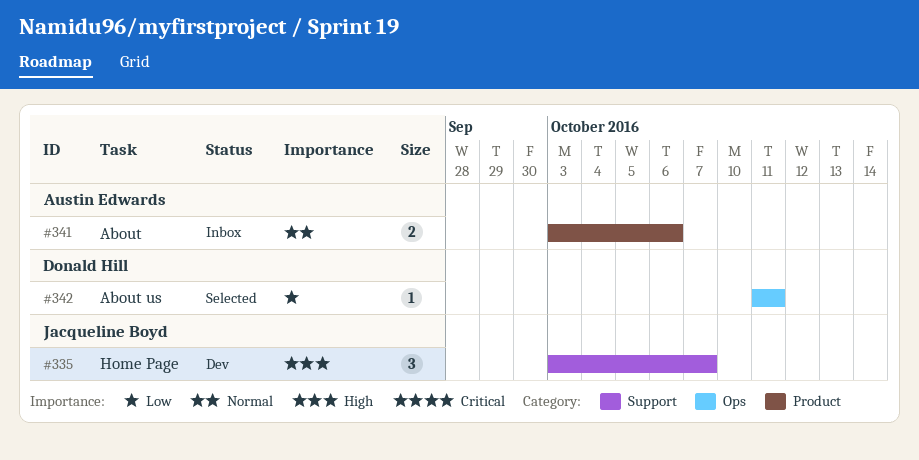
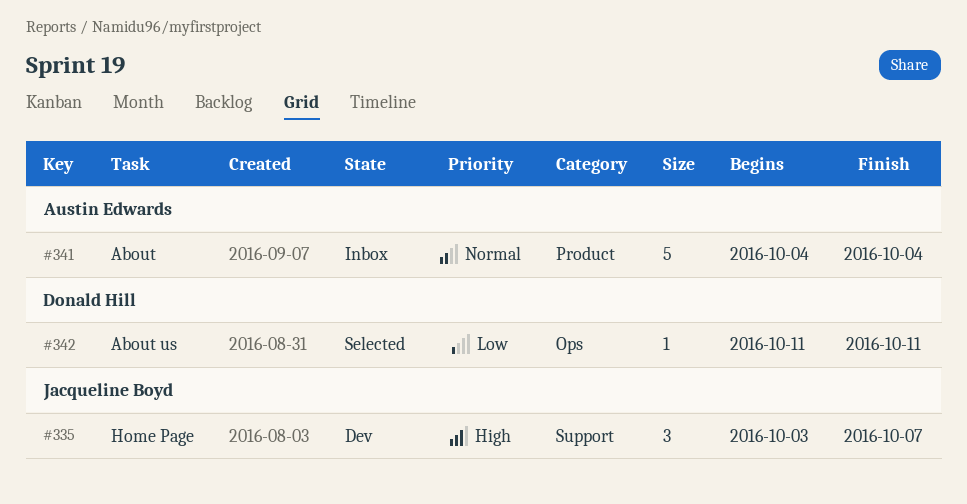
#341, estimate: 2 -> 5
#341, start: Oct 3 -> Oct 4
#341, due: Oct 6 -> Oct 4

